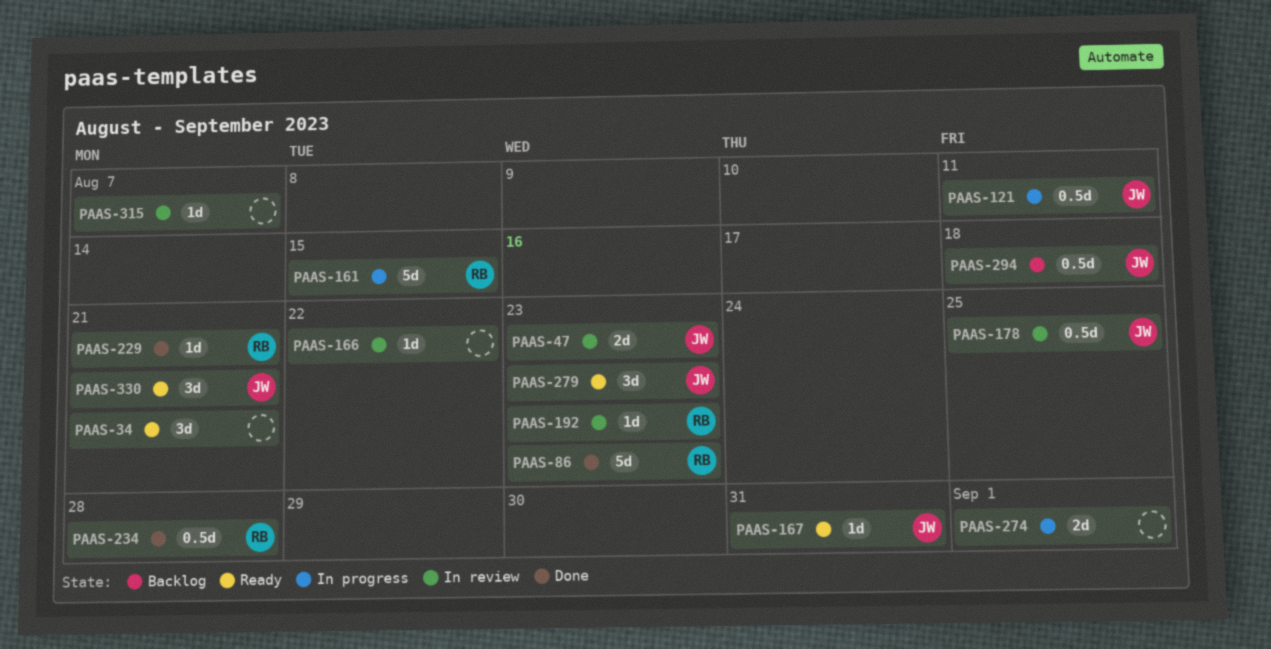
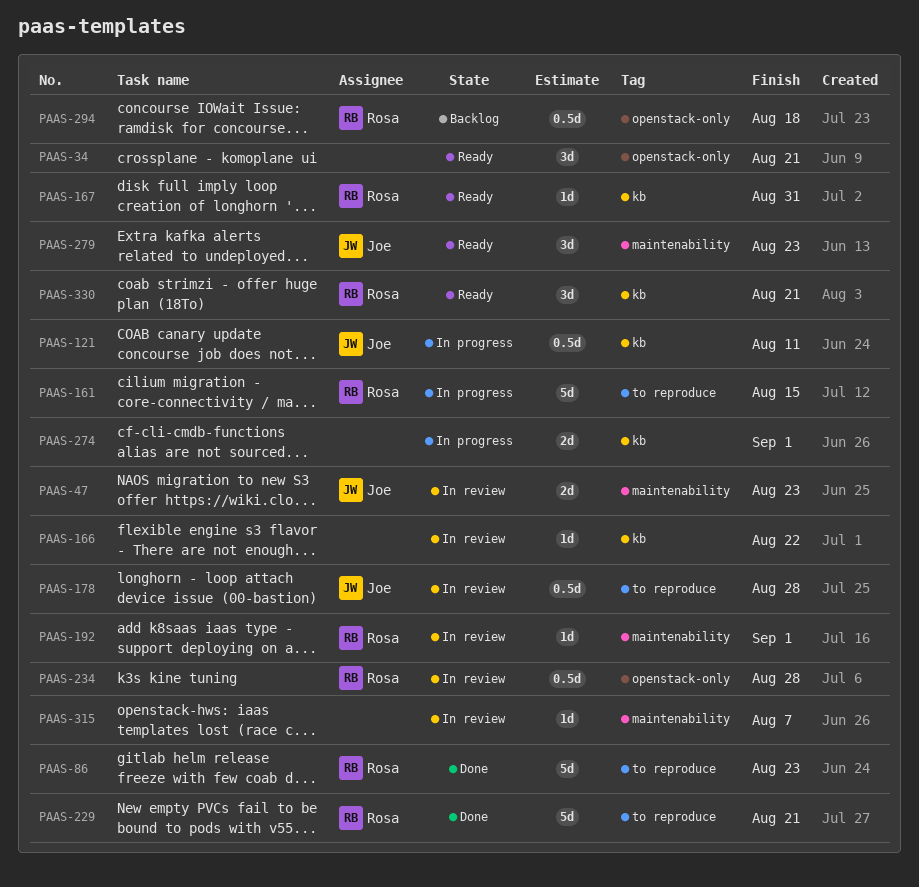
PAAS-167, owner: Joe -> Rosa
PAAS-178, due: Aug 25 -> Aug 28
PAAS-192, due: Aug 23 -> Sep 1
PAAS-229, estimate: 1d -> 5d
PAAS-234, status: Done -> In review
PAAS-294, owner: Joe -> Rosa
PAAS-330, owner: Joe -> Rosa

